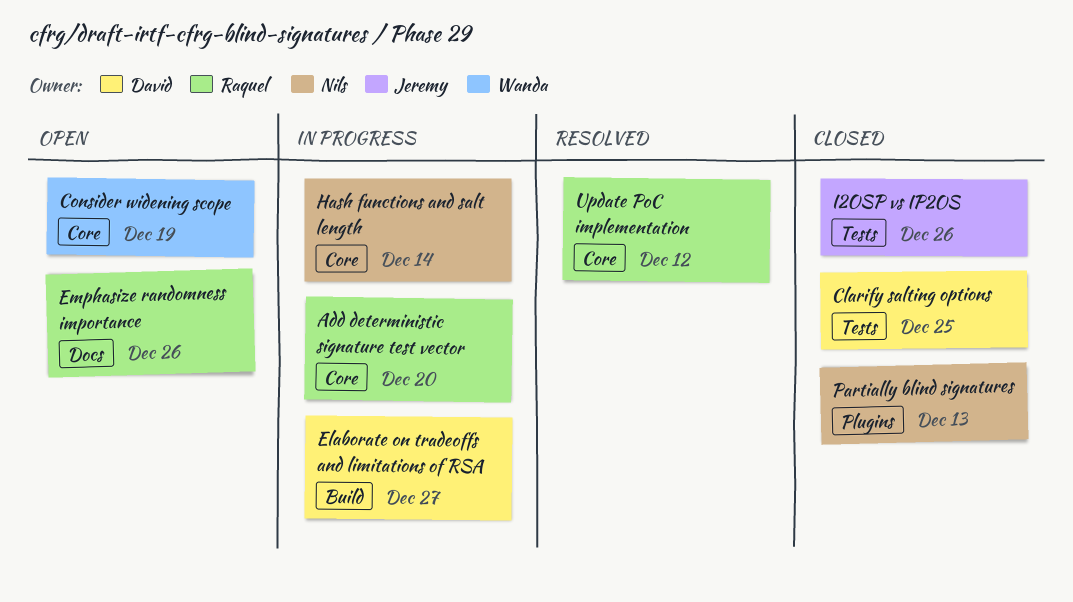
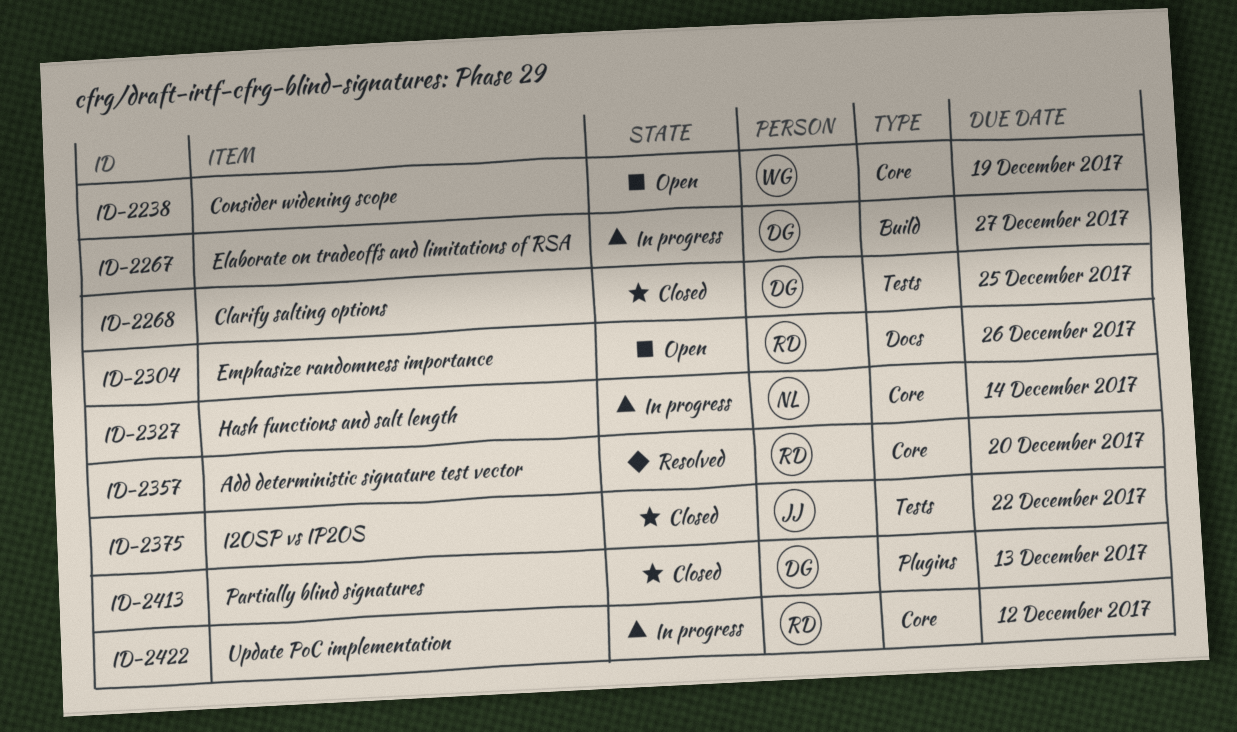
Add deterministic signature test vector, status: In progress -> Resolved
I2OSP vs IP2OS, due: Dec 26 -> Dec 22
Partially blind signatures, owner: Nils -> David
Update PoC implementation, status: Resolved -> In progress

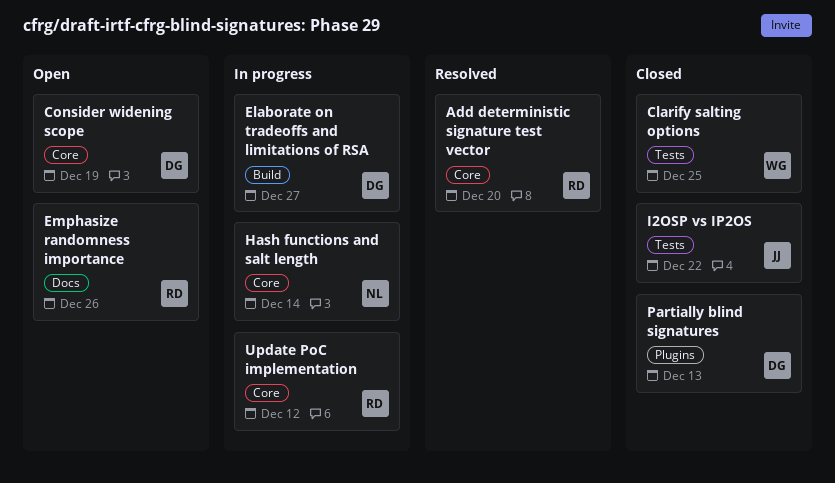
Clarify salting options, owner: DG -> WG
Consider widening scope, owner: WG -> DG

